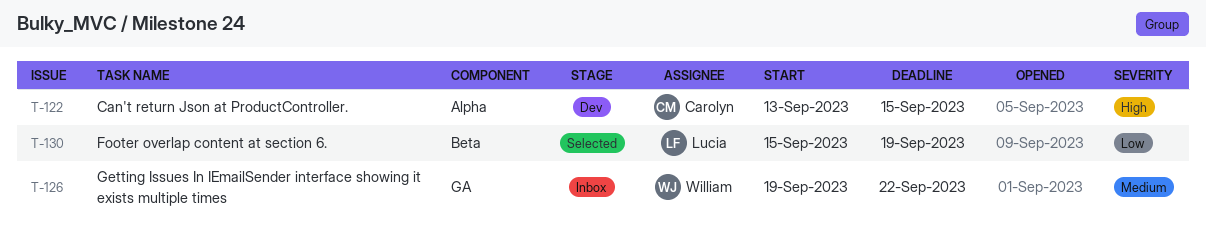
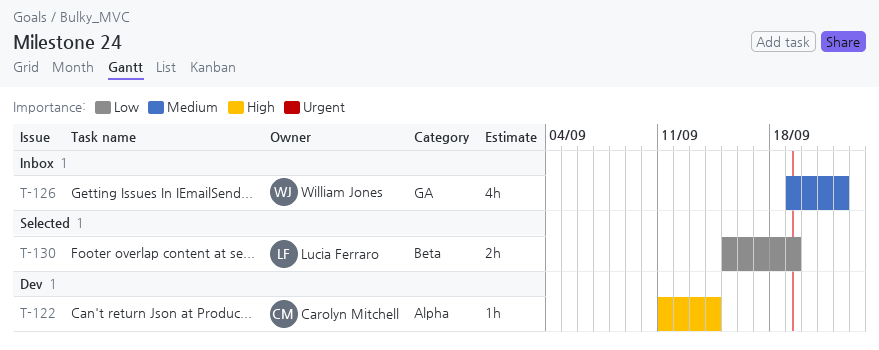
T-122, start: Sep 13 -> Sep 11
T-122, due: Sep 15 -> Sep 14

